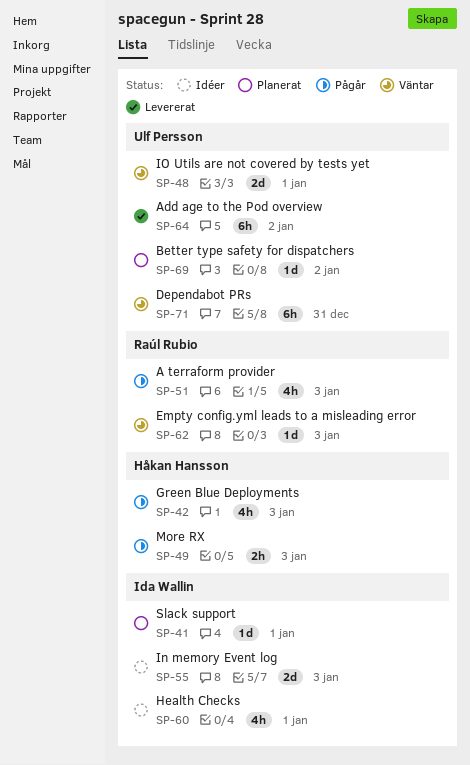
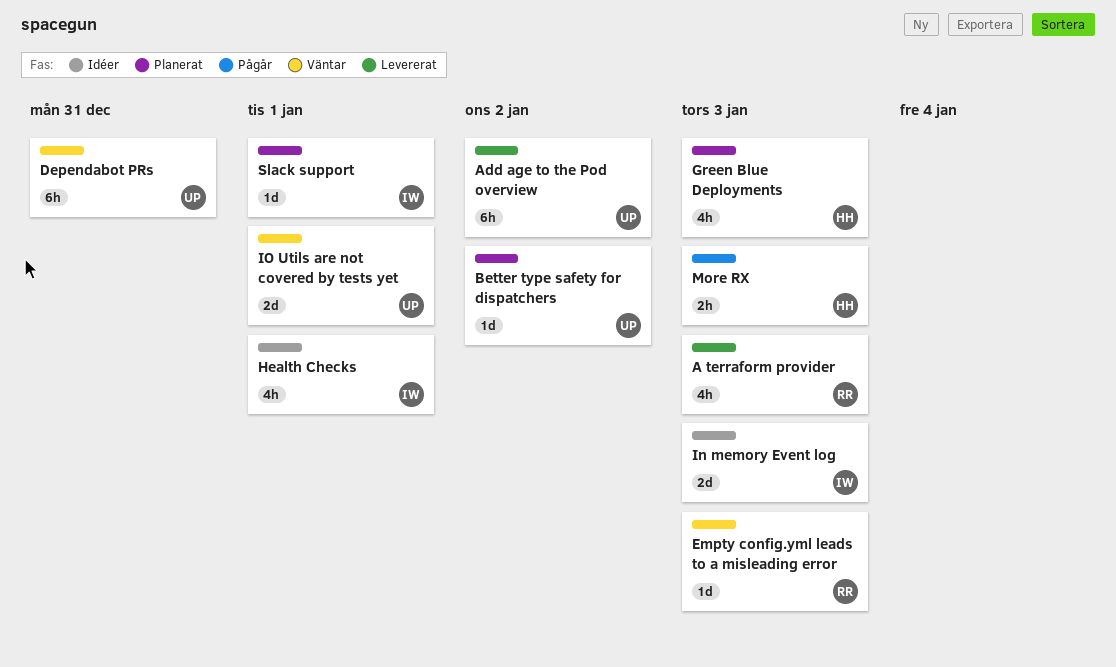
A terraform provider, status: Pågår -> Levererat
Green Blue Deployments, status: Pågår -> Planerat

